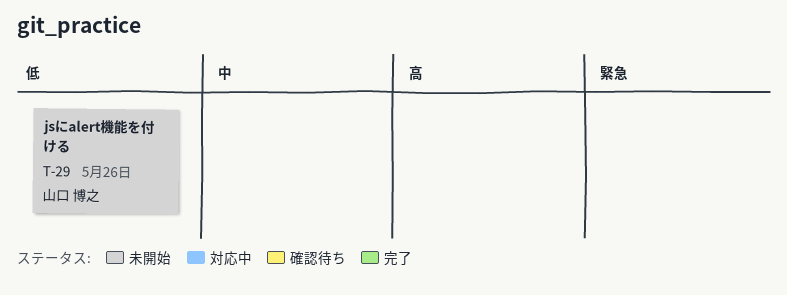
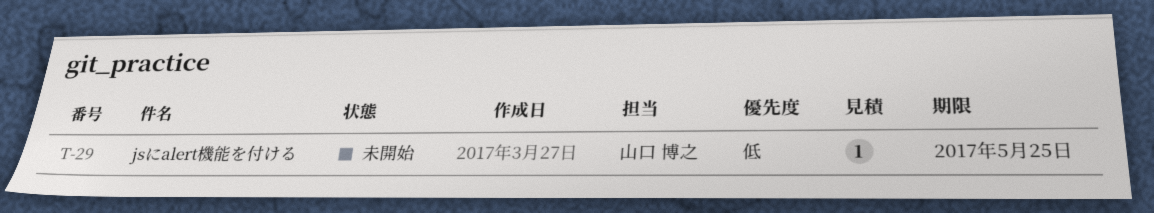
T-29, due: May 26 -> May 25

